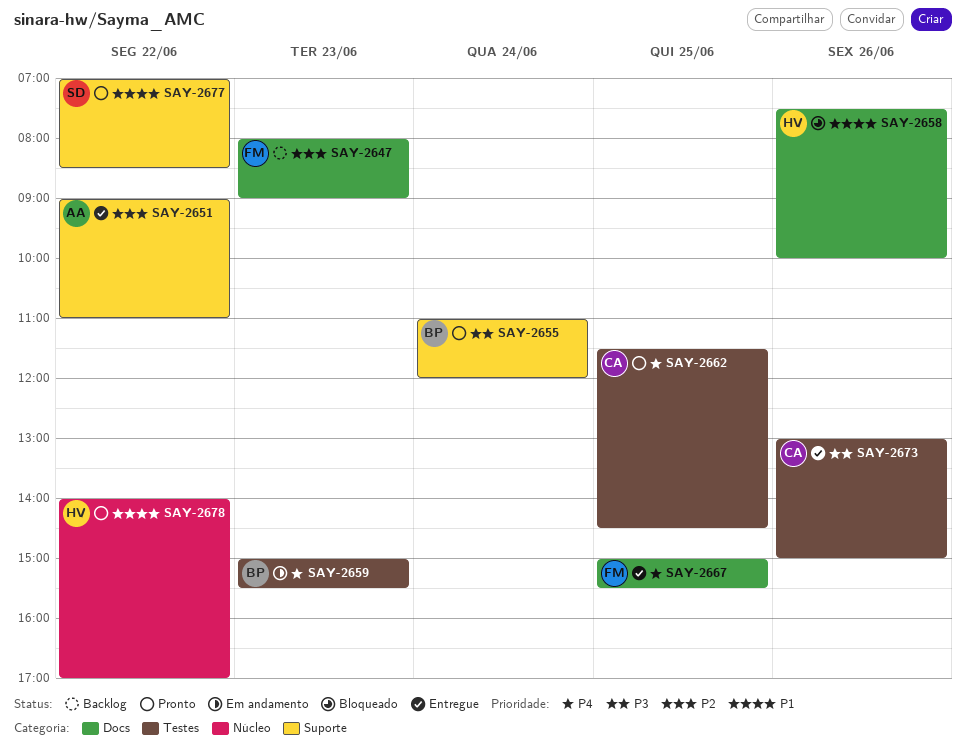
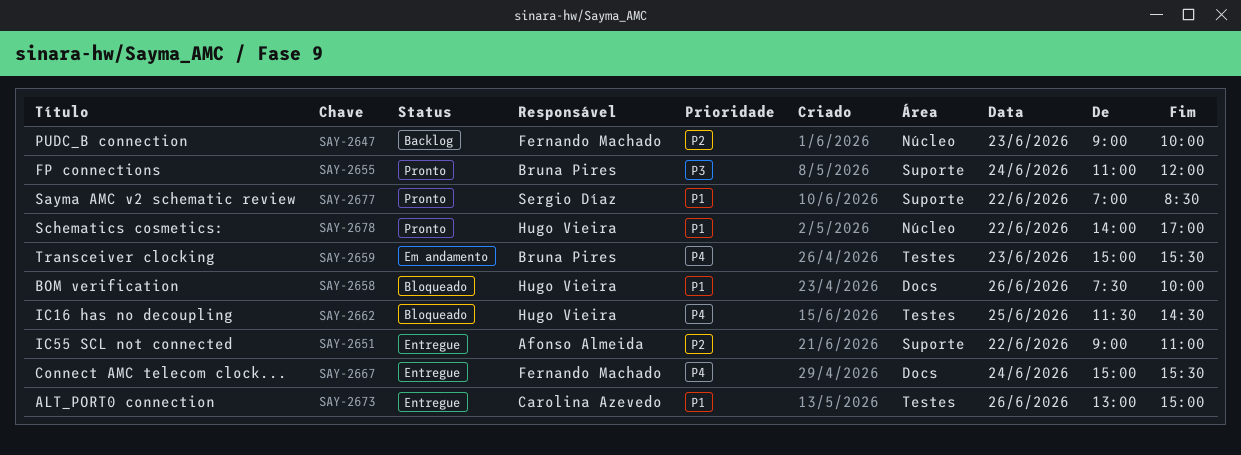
SAY-2647, label: Docs -> Núcleo
SAY-2647, begins: 08:00 -> 09:00
SAY-2647, ends: 09:00 -> 10:00
SAY-2662, status: Pronto -> Bloqueado
SAY-2662, owner: Carolina Azevedo -> Hugo Vieira
SAY-2667, day: Jun 25 -> Jun 24
SAY-2673, priority: P3 -> P1

